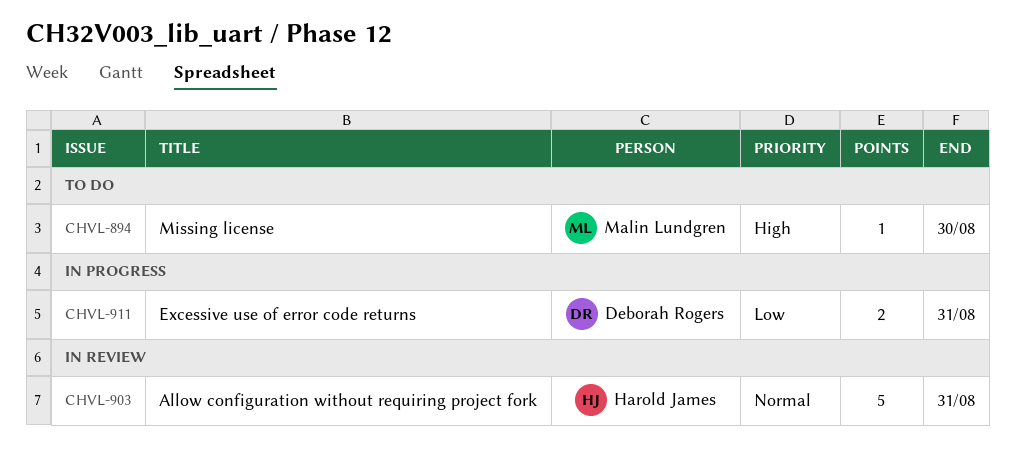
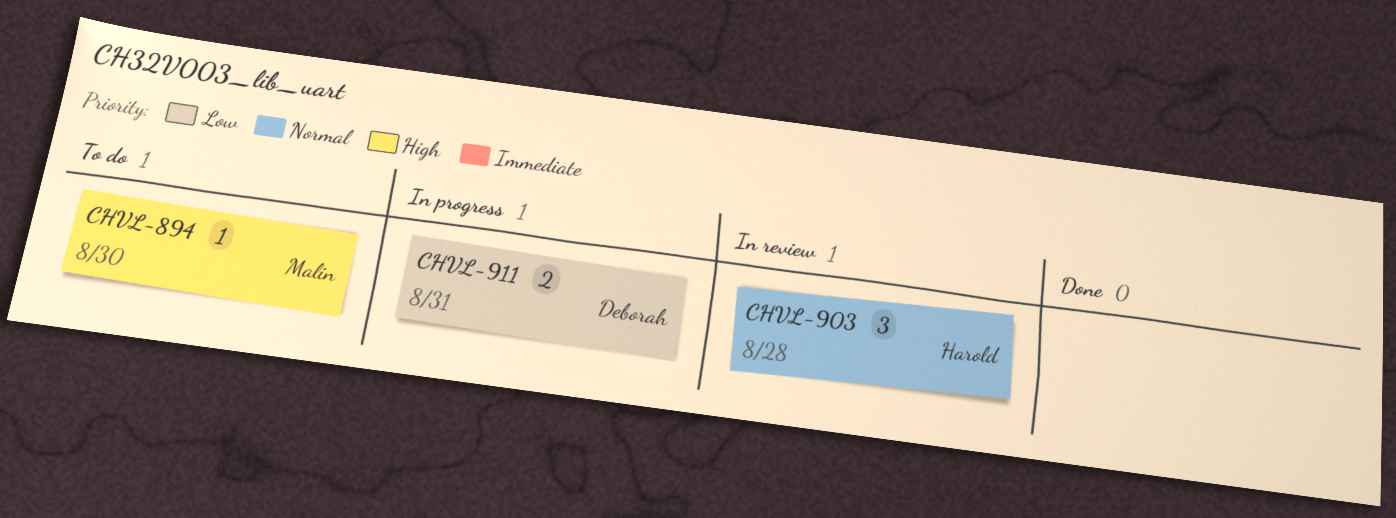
CHVL-903, estimate: 5 -> 3
CHVL-903, due: Aug 31 -> Aug 28

